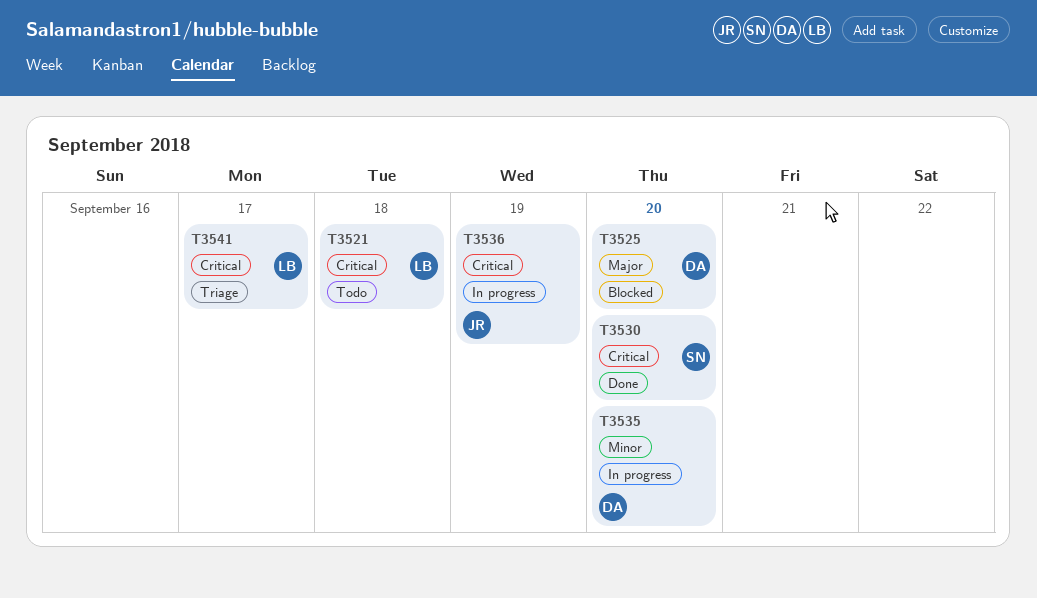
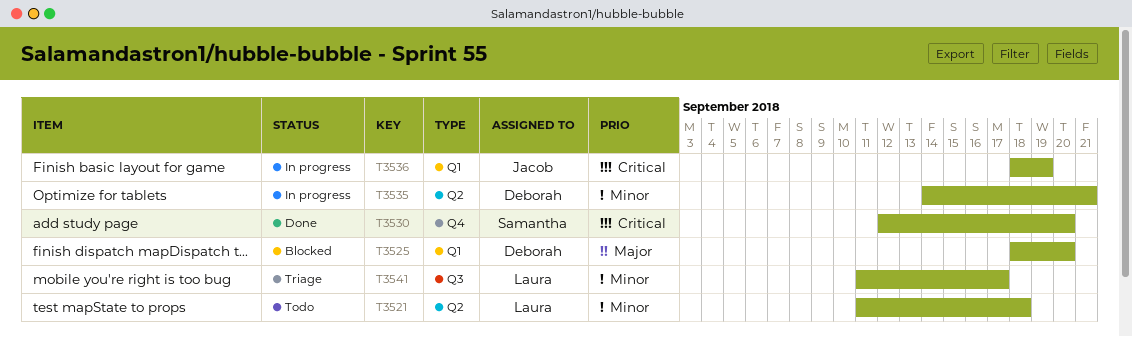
T3521, priority: Critical -> Minor
T3535, due: Sep 20 -> Sep 21
T3541, priority: Critical -> Minor

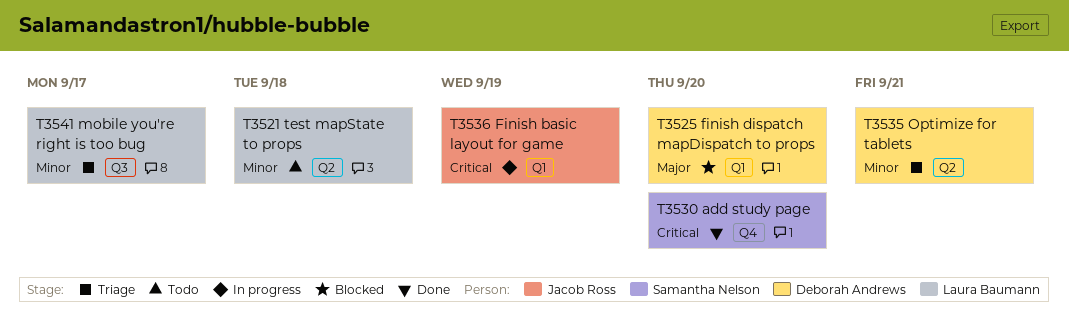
T3535, status: In progress -> Triage

